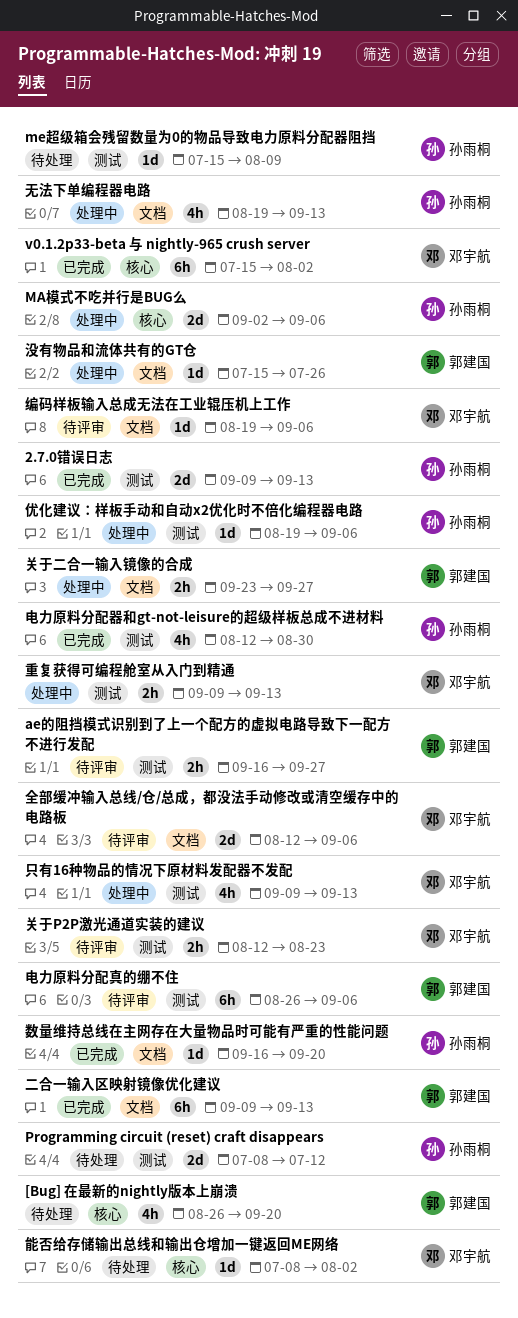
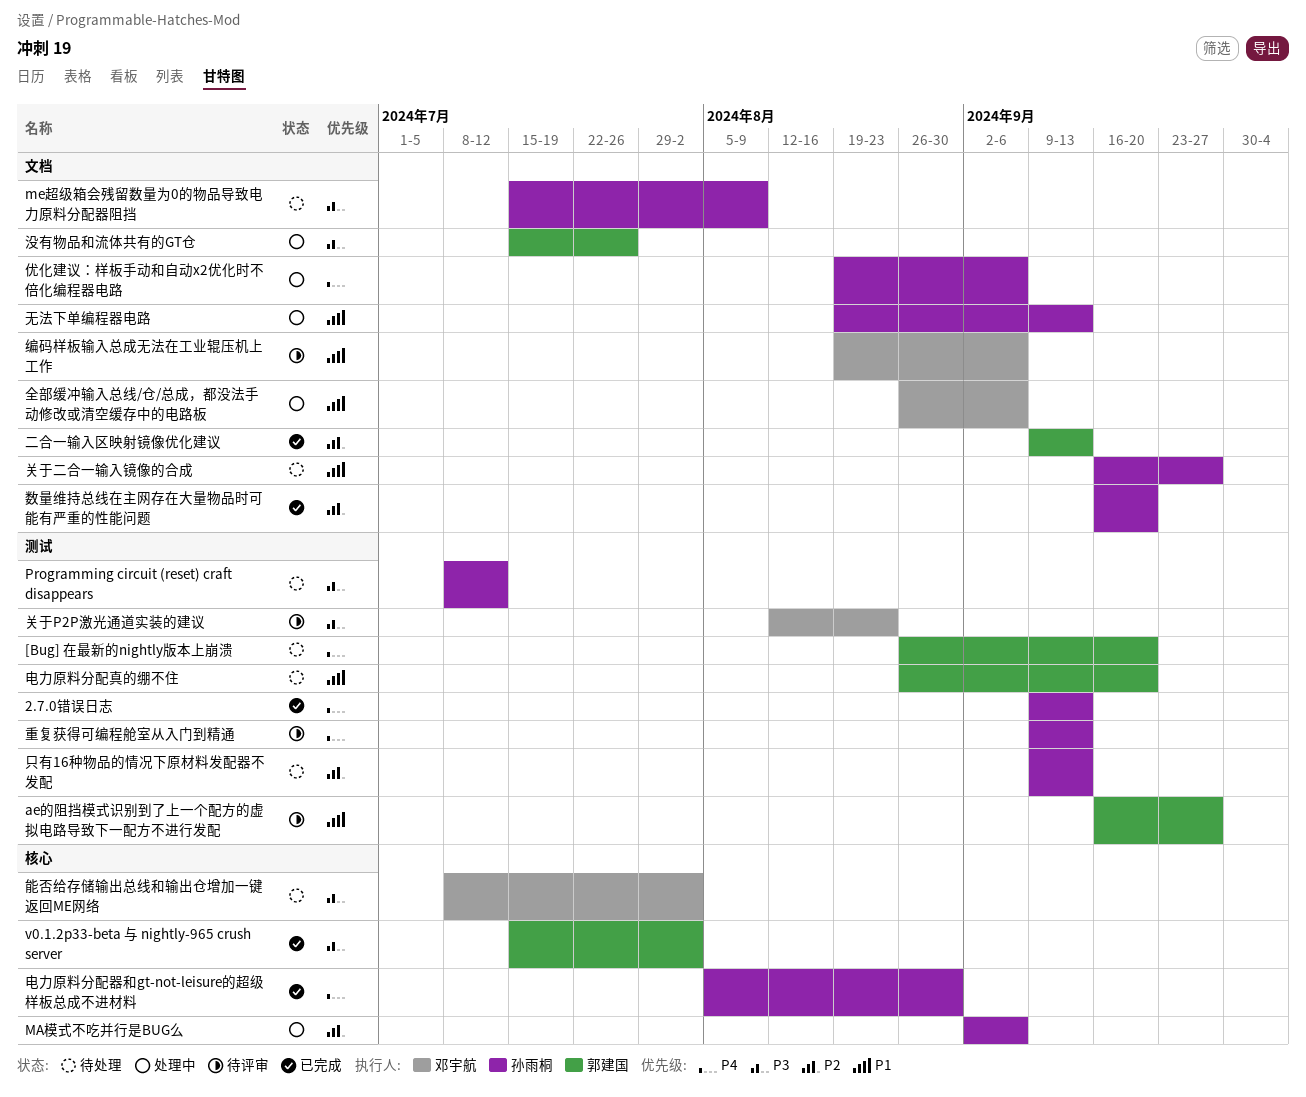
[Bug] 在最新的nightly版本上崩溃, label: 核心 -> 测试
me超级箱会残留数量为0的物品导致电力原料分配器阻挡, label: 测试 -> 文档
v0.1.2p33-beta 与 nightly-965 crush server, owner: 邓宇航 -> 郭建国
优化建议：样板手动和自动x2优化时不倍化编程器电路, label: 测试 -> 文档
全部缓冲输入总线/仓/总成，都没法手动修改或清空缓存中的电路板, status: 待评审 -> 处理中
全部缓冲输入总线/仓/总成，都没法手动修改或清空缓存中的电路板, start: Aug 12 -> Aug 26
关于二合一输入镜像的合成, status: 处理中 -> 待处理
关于二合一输入镜像的合成, owner: 郭建国 -> 孙雨桐
关于二合一输入镜像的合成, start: Sep 23 -> Sep 16
只有16种物品的情况下原材料发配器不发配, status: 处理中 -> 待处理
只有16种物品的情况下原材料发配器不发配, owner: 邓宇航 -> 孙雨桐
电力原料分配器和gt-not-leisure的超级样板总成不进材料, label: 测试 -> 核心
电力原料分配器和gt-not-leisure的超级样板总成不进材料, start: Aug 12 -> Aug 5
电力原料分配真的绷不住, status: 待评审 -> 待处理
电力原料分配真的绷不住, due: Sep 6 -> Sep 20
重复获得可编程舱室从入门到精通, status: 处理中 -> 待评审
重复获得可编程舱室从入门到精通, owner: 邓宇航 -> 孙雨桐

